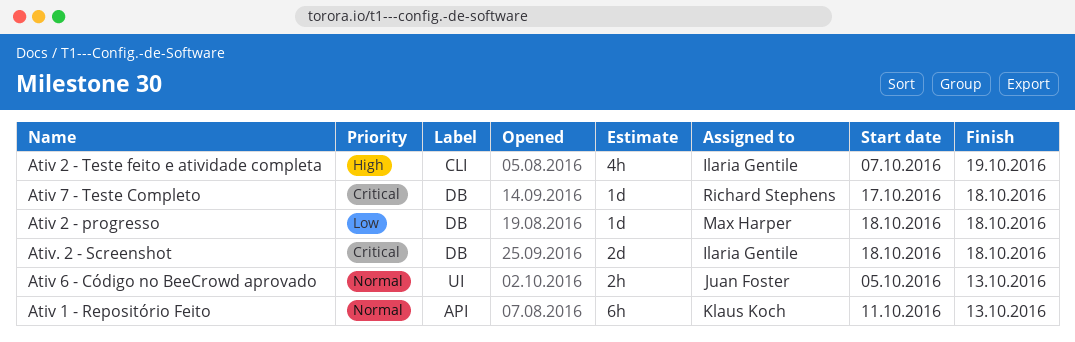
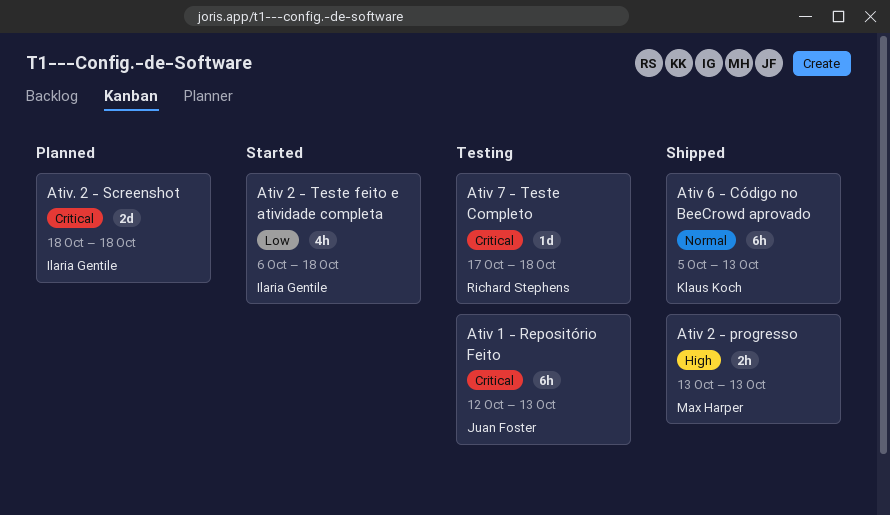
Ativ 1 - Repositório Feito, owner: Klaus Koch -> Juan Foster
Ativ 1 - Repositório Feito, priority: Normal -> Critical
Ativ 1 - Repositório Feito, start: Oct 11 -> Oct 12
Ativ 2 - progresso, priority: Low -> High
Ativ 2 - progresso, estimate: 1d -> 2h
Ativ 2 - progresso, start: Oct 18 -> Oct 13
Ativ 2 - progresso, due: Oct 18 -> Oct 13
Ativ 2 - Teste feito e atividade completa, priority: High -> Low
Ativ 2 - Teste feito e atividade completa, start: Oct 7 -> Oct 6
Ativ 2 - Teste feito e atividade completa, due: Oct 19 -> Oct 18
Ativ 6 - Código no BeeCrowd aprovado, owner: Juan Foster -> Klaus Koch
Ativ 6 - Código no BeeCrowd aprovado, estimate: 2h -> 6h

